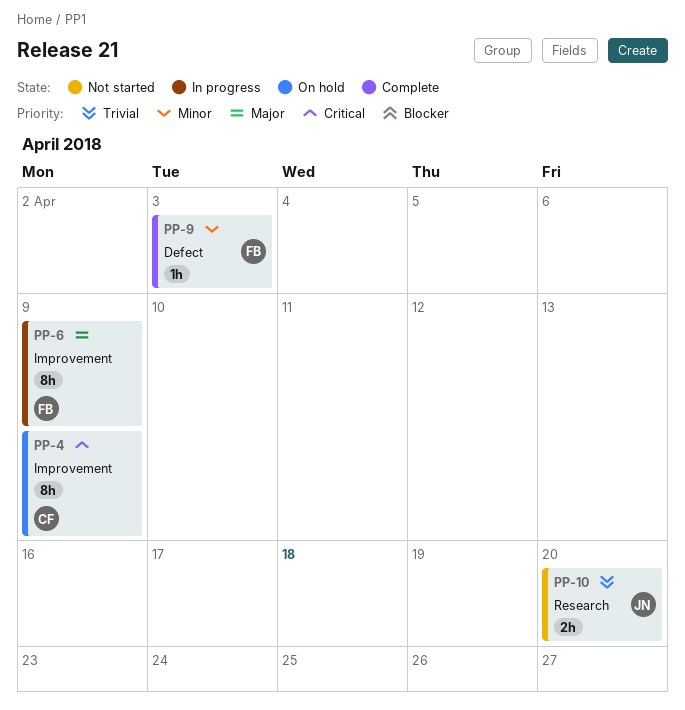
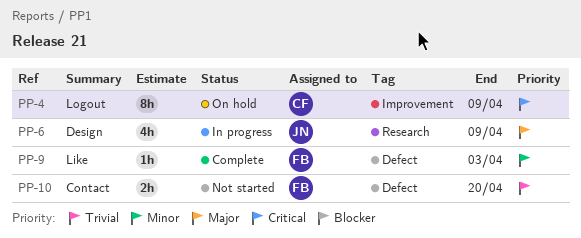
PP-6, owner: FB -> JN
PP-6, label: Improvement -> Research
PP-6, estimate: 8h -> 4h
PP-10, owner: JN -> FB
PP-10, label: Research -> Defect

